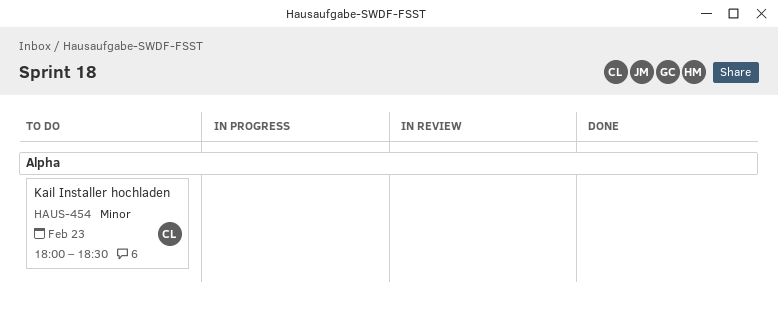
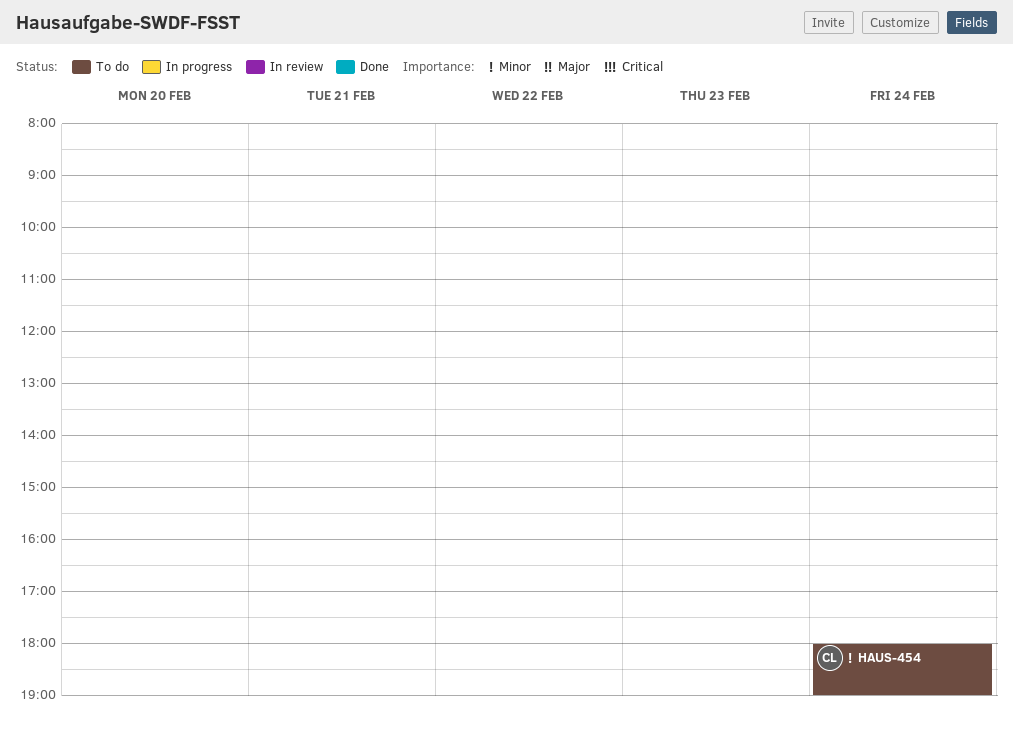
HAUS-454, day: Feb 23 -> Feb 24
HAUS-454, ends: 18:30 -> 19:00

